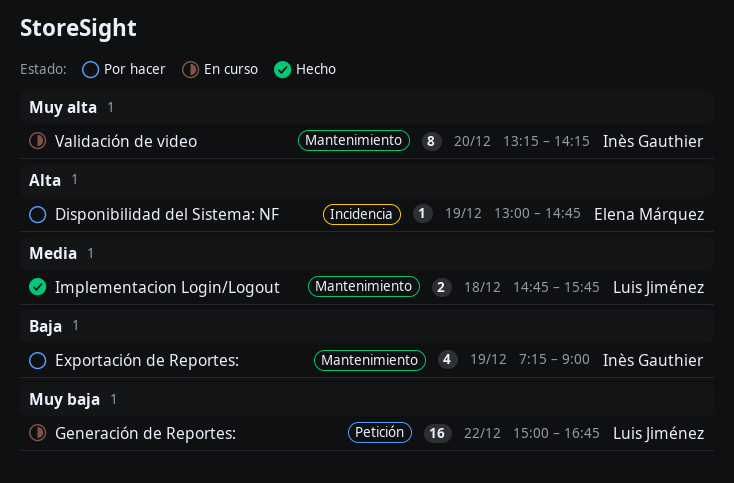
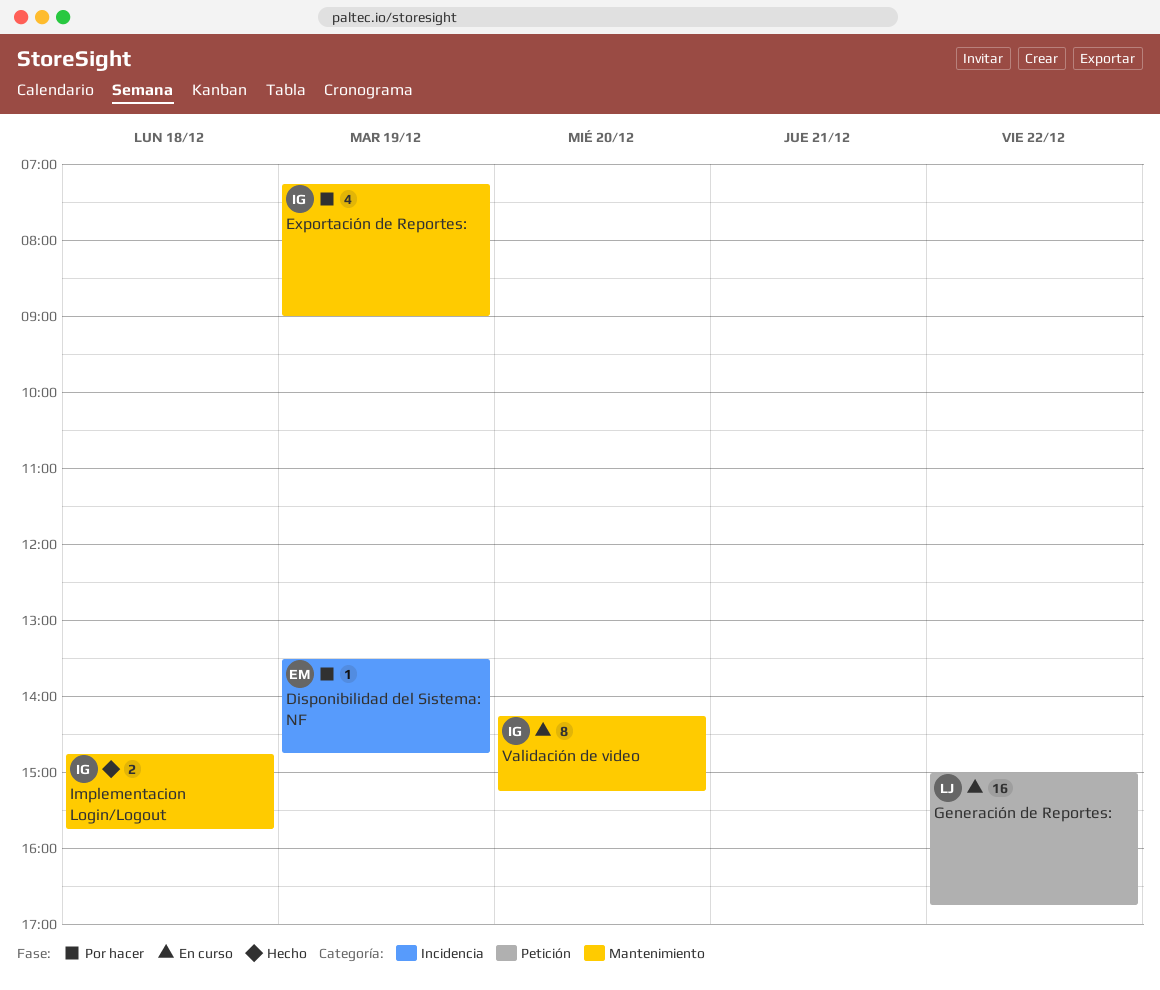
Disponibilidad del Sistema: NF, begins: 13:00 -> 13:30
Implementacion Login/Logout, owner: Luis Jiménez -> Inès Gauthier
Validación de video, begins: 13:15 -> 14:15
Validación de video, ends: 14:15 -> 15:15

